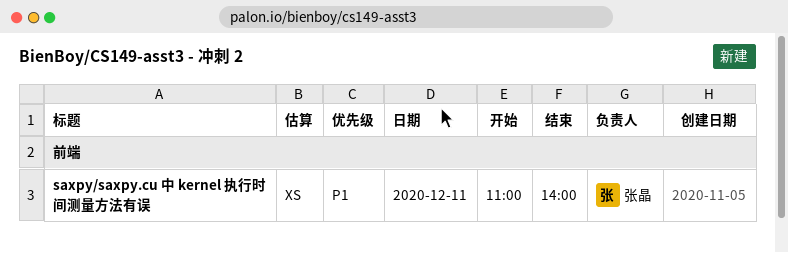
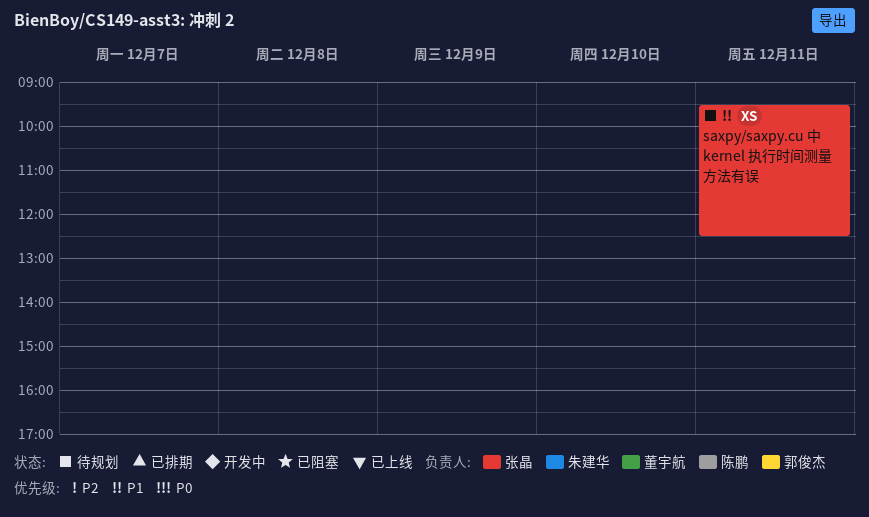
saxpy/saxpy.cu 中 kernel 执行时间测量方法有误, begins: 11:00 -> 09:30
saxpy/saxpy.cu 中 kernel 执行时间测量方法有误, ends: 14:00 -> 12:30

